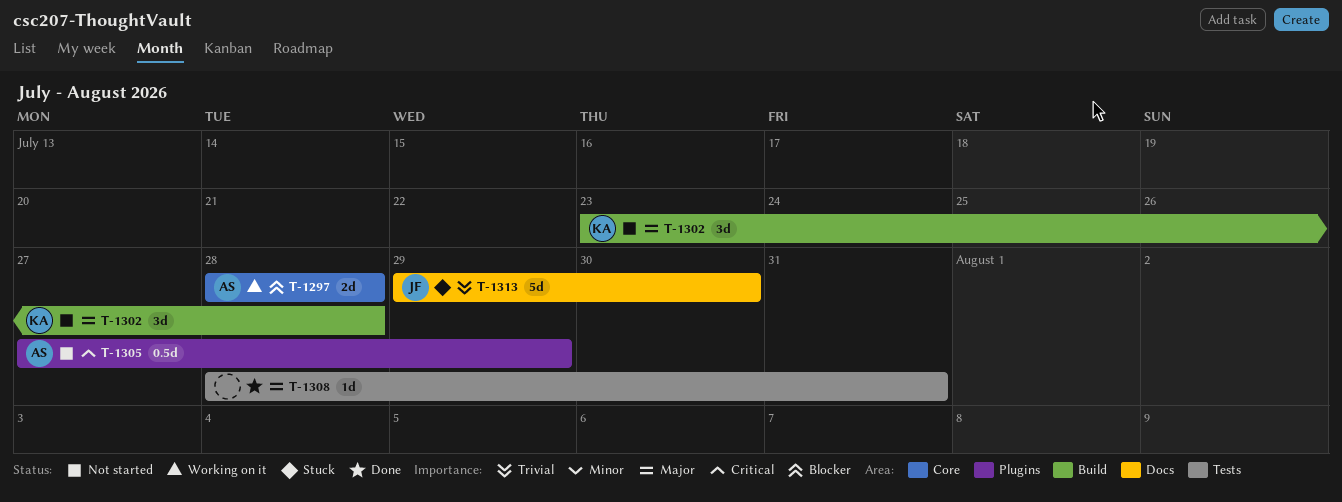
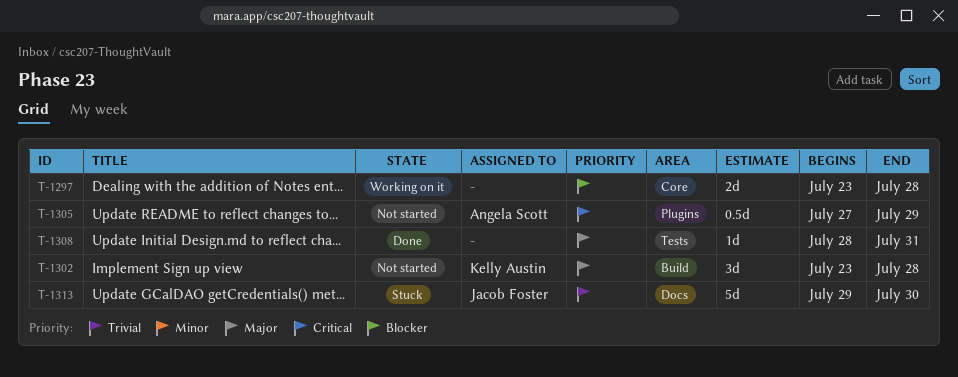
T-1297, owner: Angela Scott -> none
T-1297, start: Jul 28 -> Jul 23

